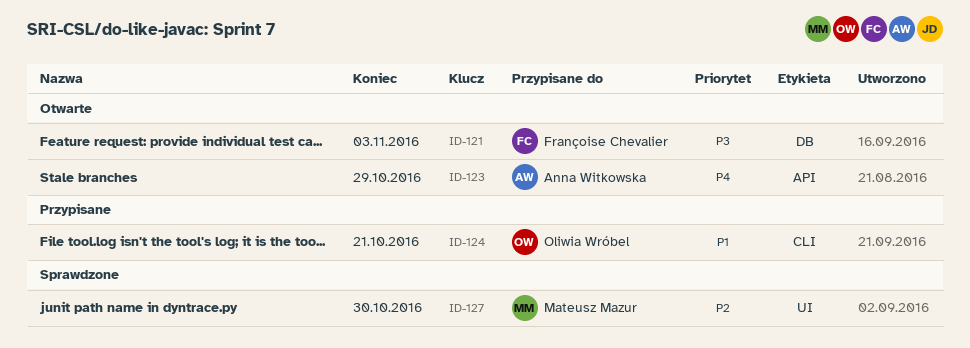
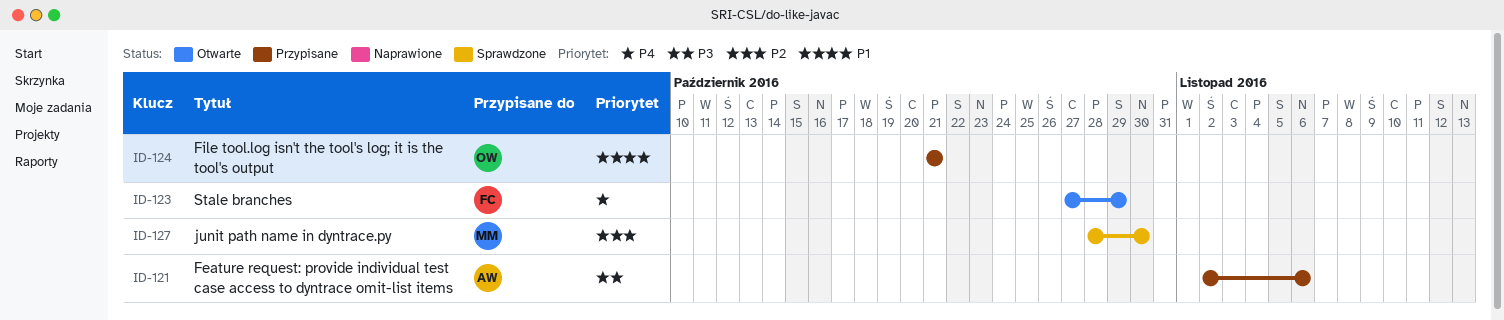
ID-121, status: Otwarte -> Przypisane
ID-121, owner: Françoise Chevalier -> Anna Witkowska
ID-121, due: Nov 3 -> Nov 6
ID-123, owner: Anna Witkowska -> Françoise Chevalier

